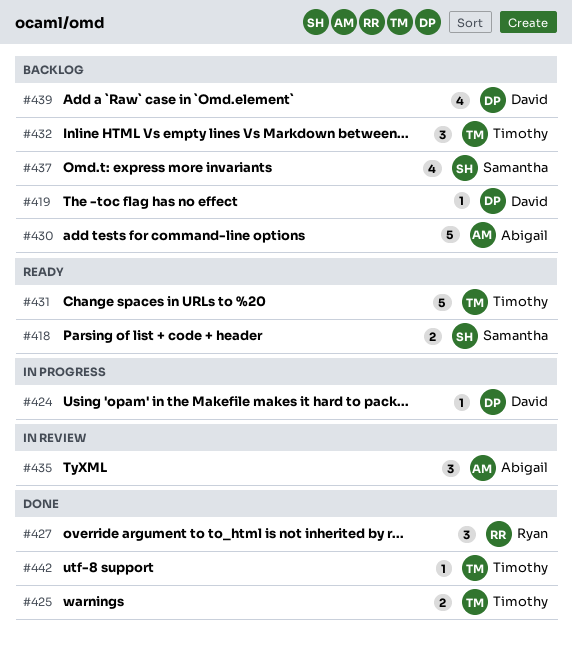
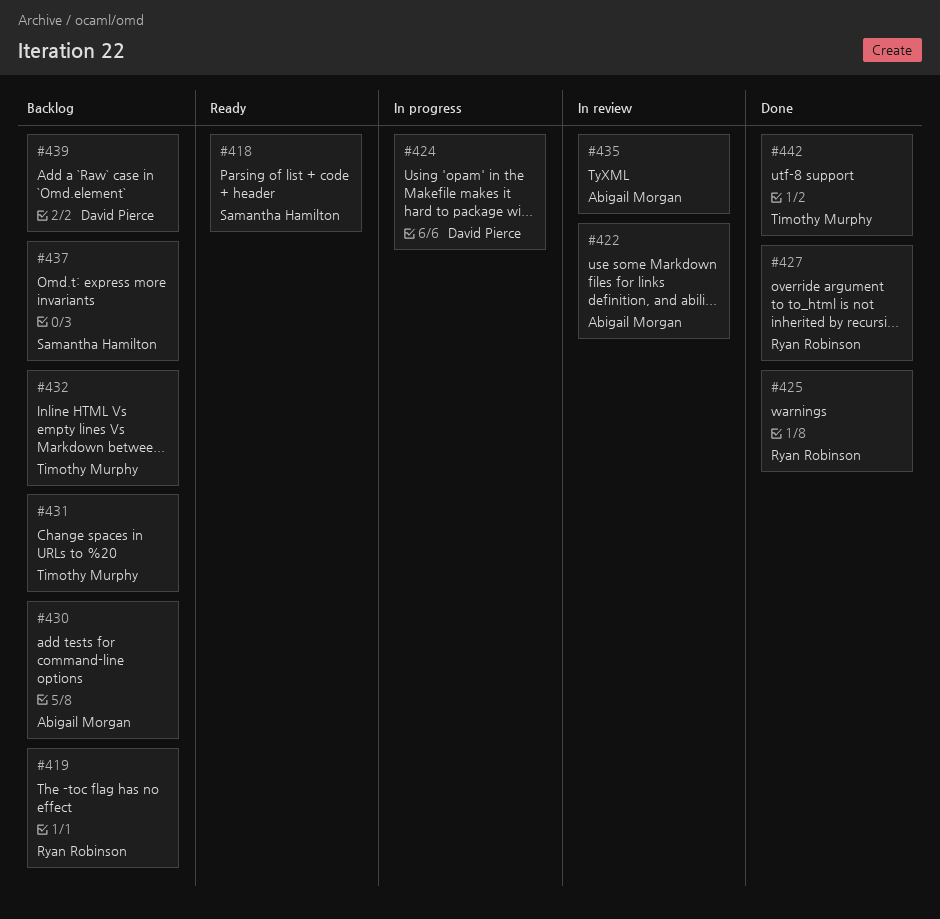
#419, owner: David Pierce -> Ryan Robinson
#422: none -> present
#425, owner: Timothy Murphy -> Ryan Robinson
#431, status: Ready -> Backlog

